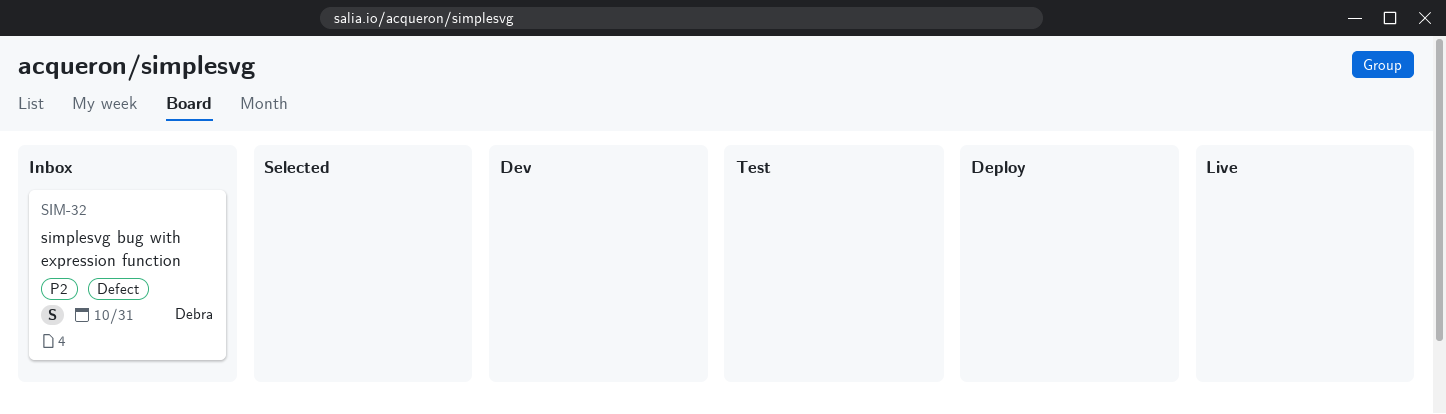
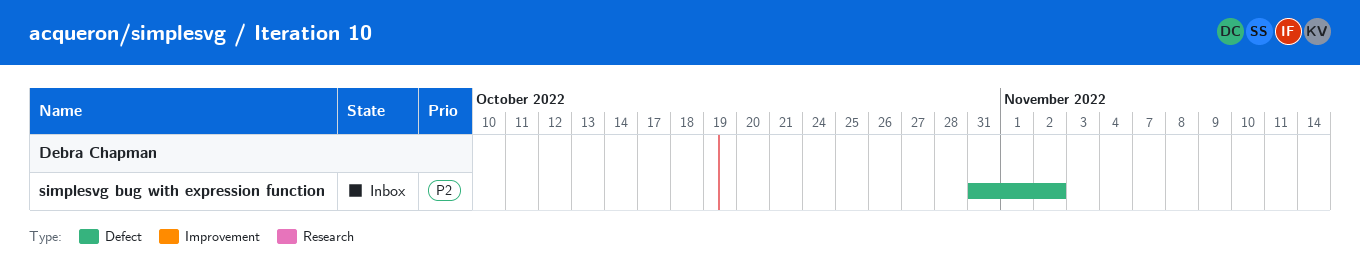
simplesvg bug with expression function, due: Oct 31 -> Nov 2

